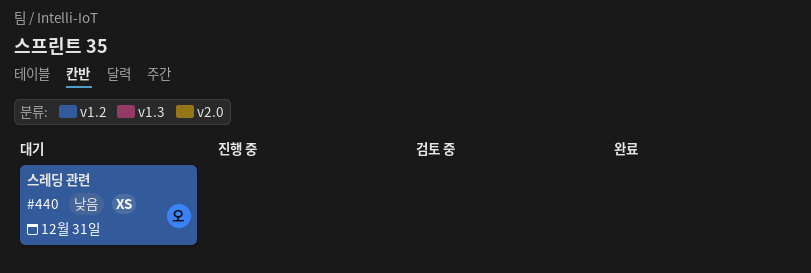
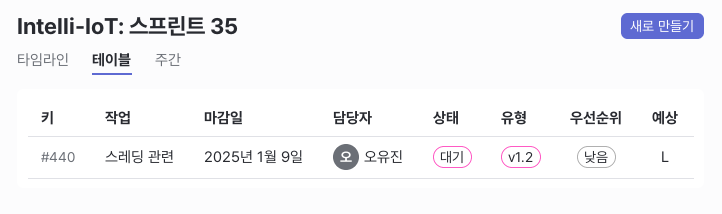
#440, estimate: XS -> L
#440, due: Dec 31 -> Jan 9

